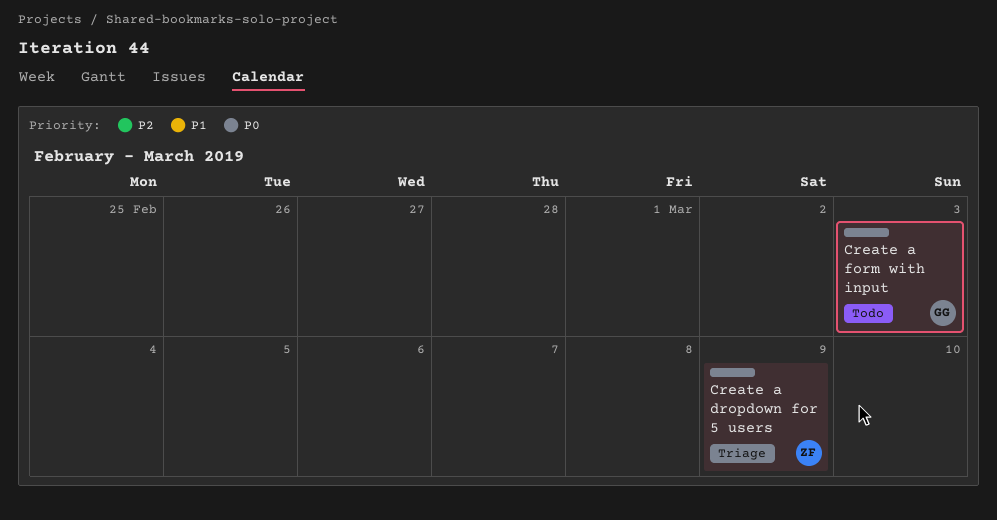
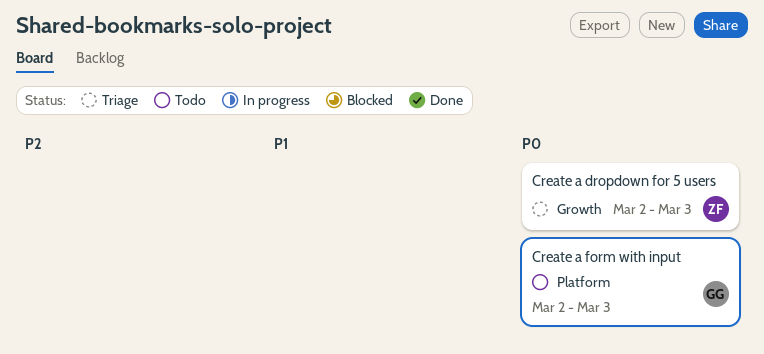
Create a dropdown for 5 users, due: Mar 9 -> Mar 3

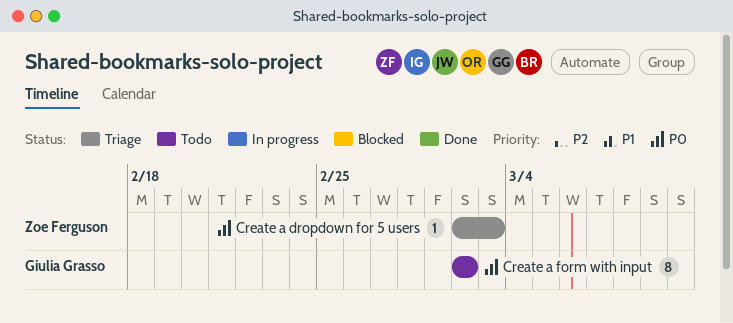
Create a form with input, due: Mar 3 -> Mar 2

